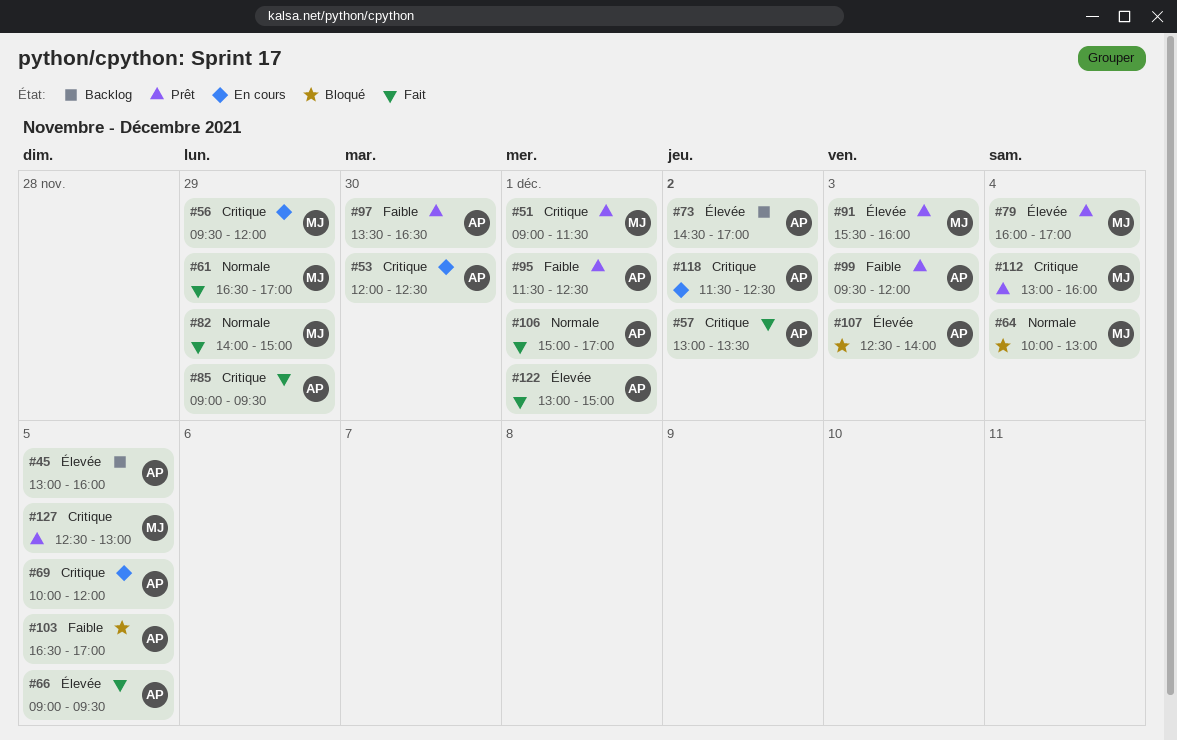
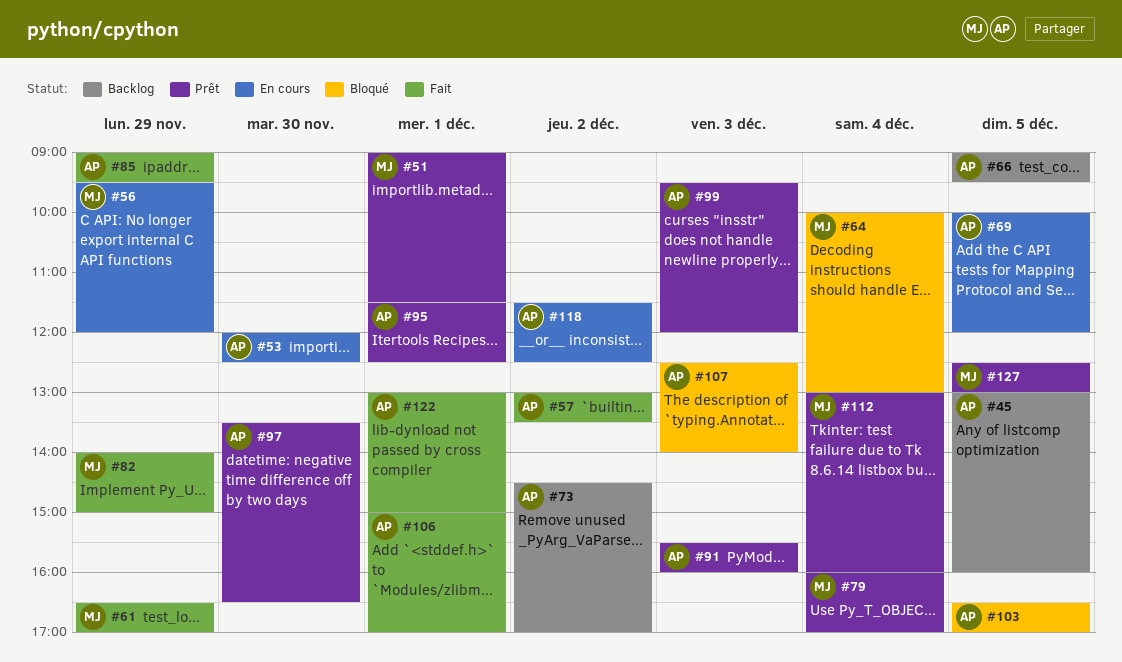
#66, status: Fait -> Backlog
#91, owner: MJ -> AP

